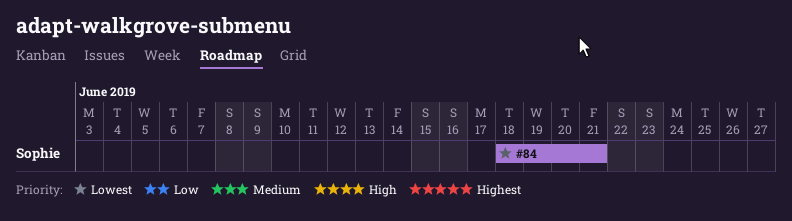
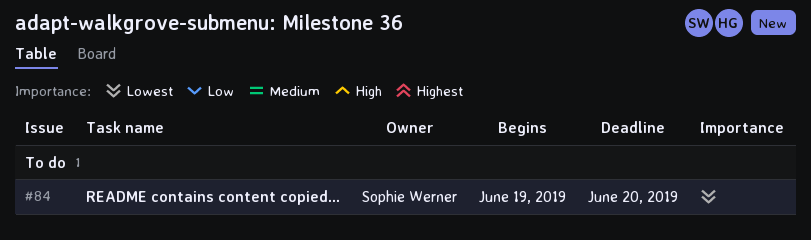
#84, start: Jun 18 -> Jun 19
#84, due: Jun 21 -> Jun 20

